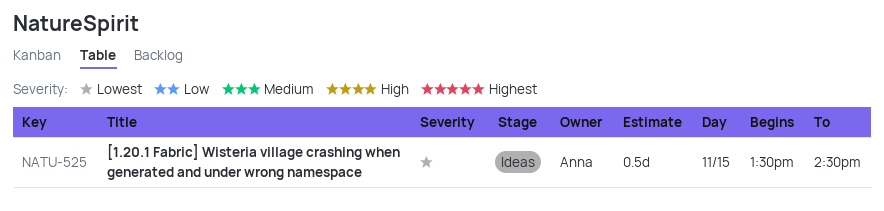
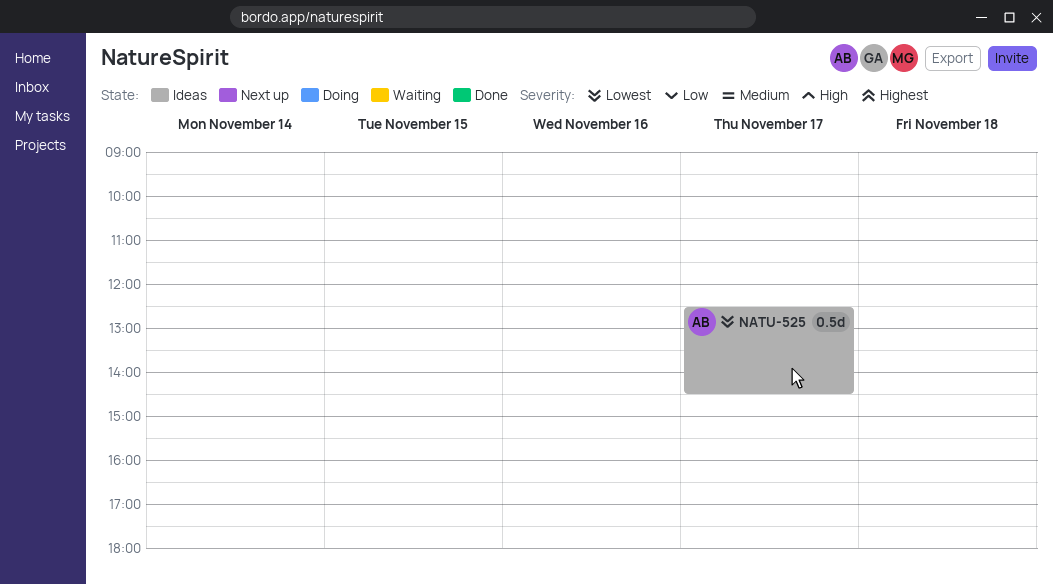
NATU-525, day: Nov 15 -> Nov 17
NATU-525, begins: 13:30 -> 12:30

